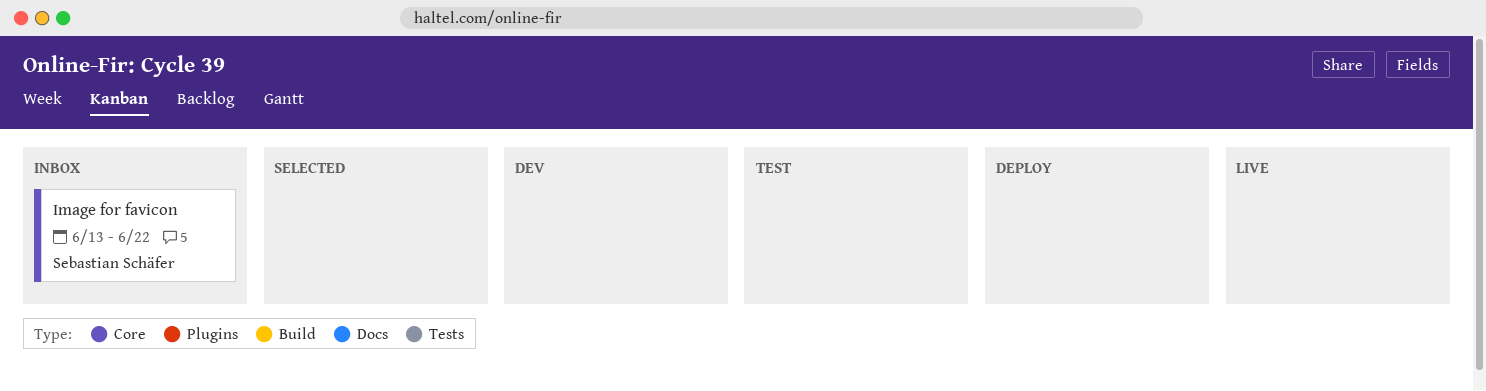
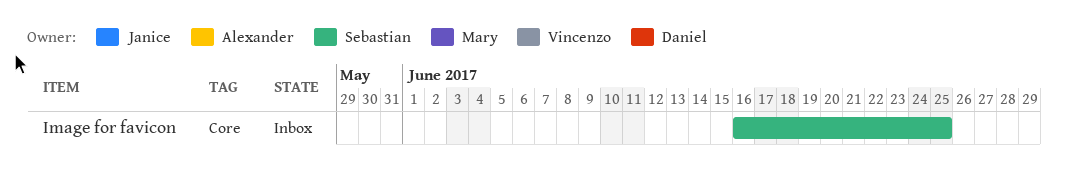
Image for favicon, start: Jun 13 -> Jun 16
Image for favicon, due: Jun 22 -> Jun 25

